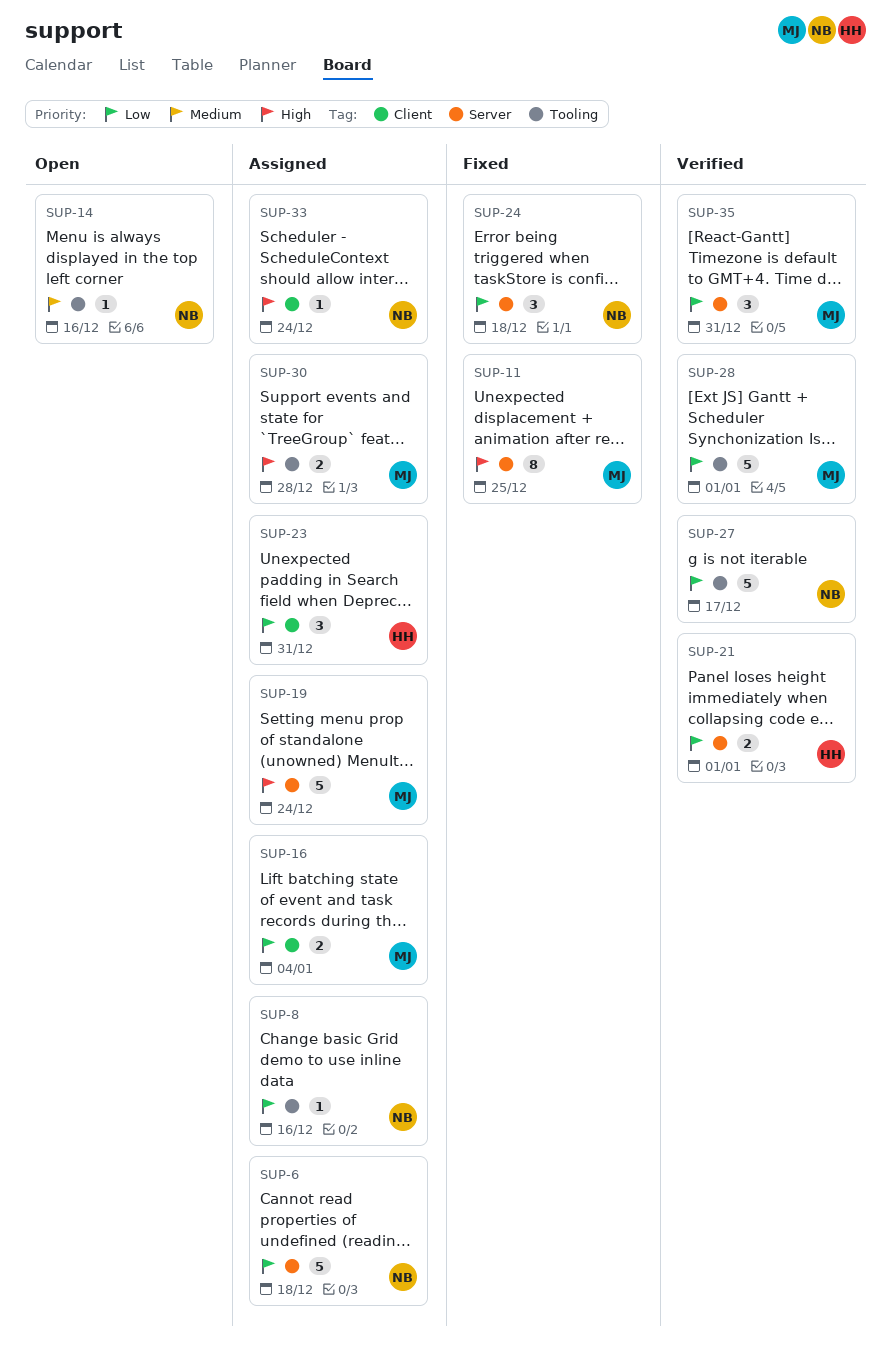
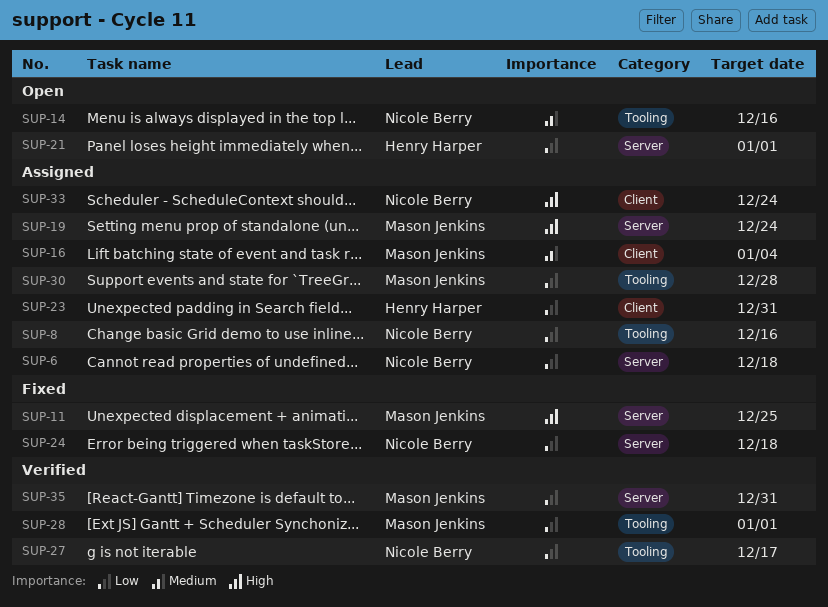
SUP-16, priority: Low -> Medium
SUP-21, status: Verified -> Open
SUP-30, priority: High -> Low

